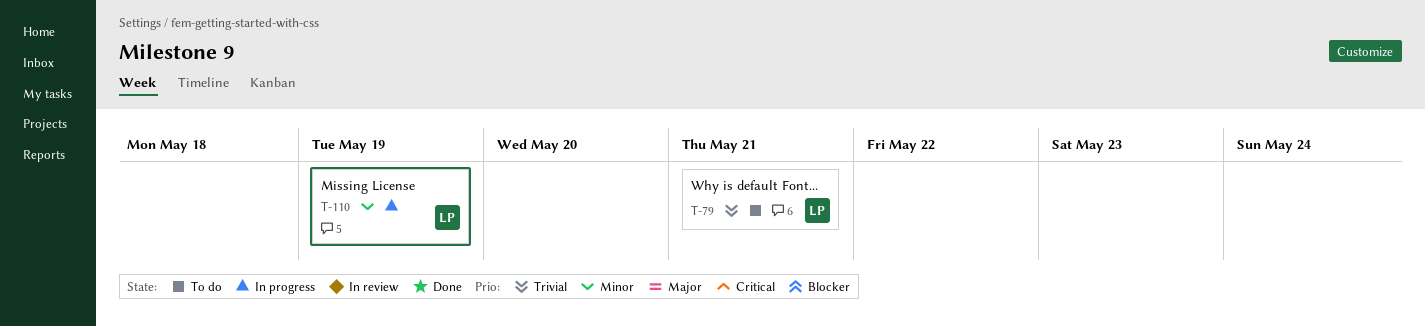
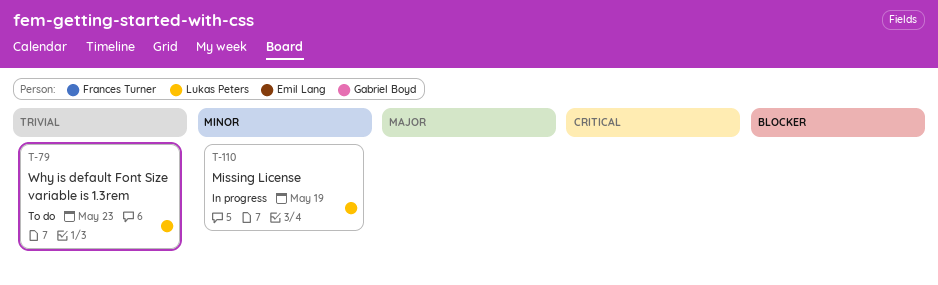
T-79, due: May 21 -> May 23

